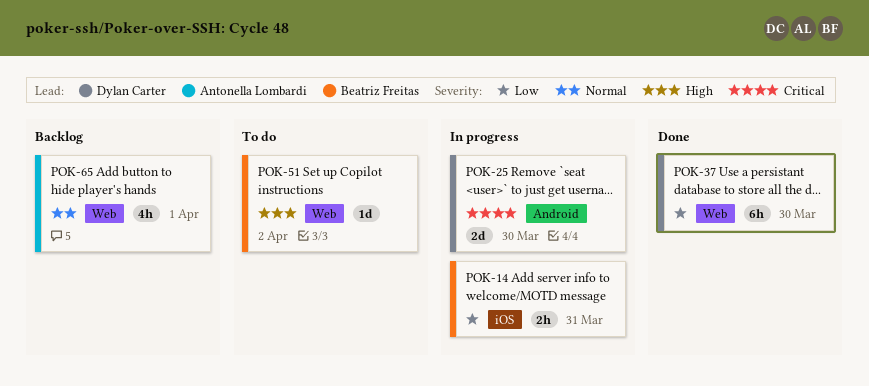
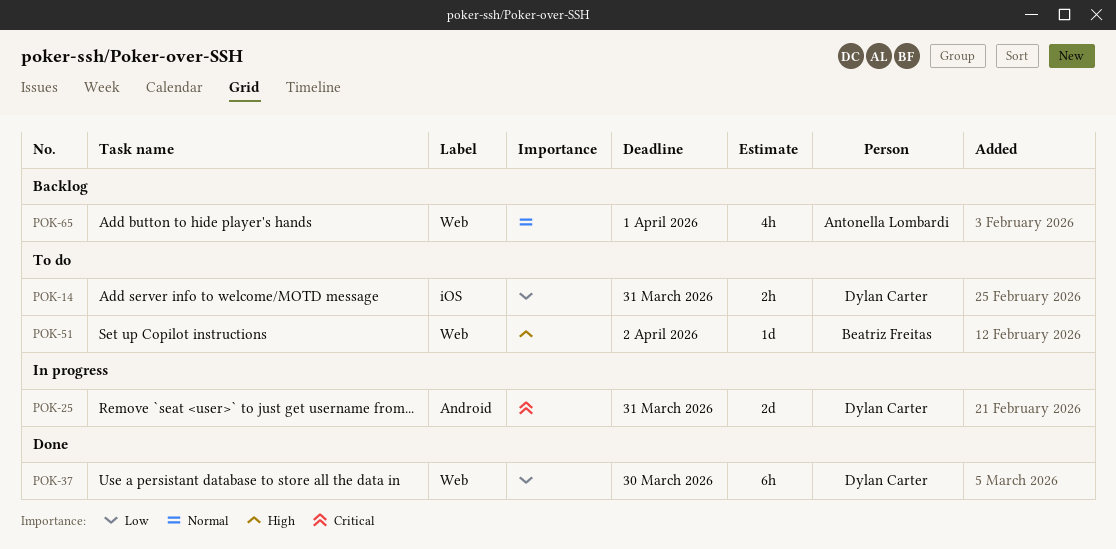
POK-14, status: In progress -> To do
POK-14, owner: Beatriz Freitas -> Dylan Carter
POK-25, due: Mar 30 -> Mar 31

